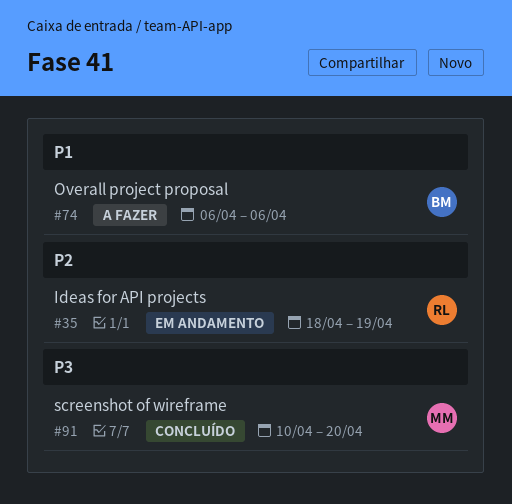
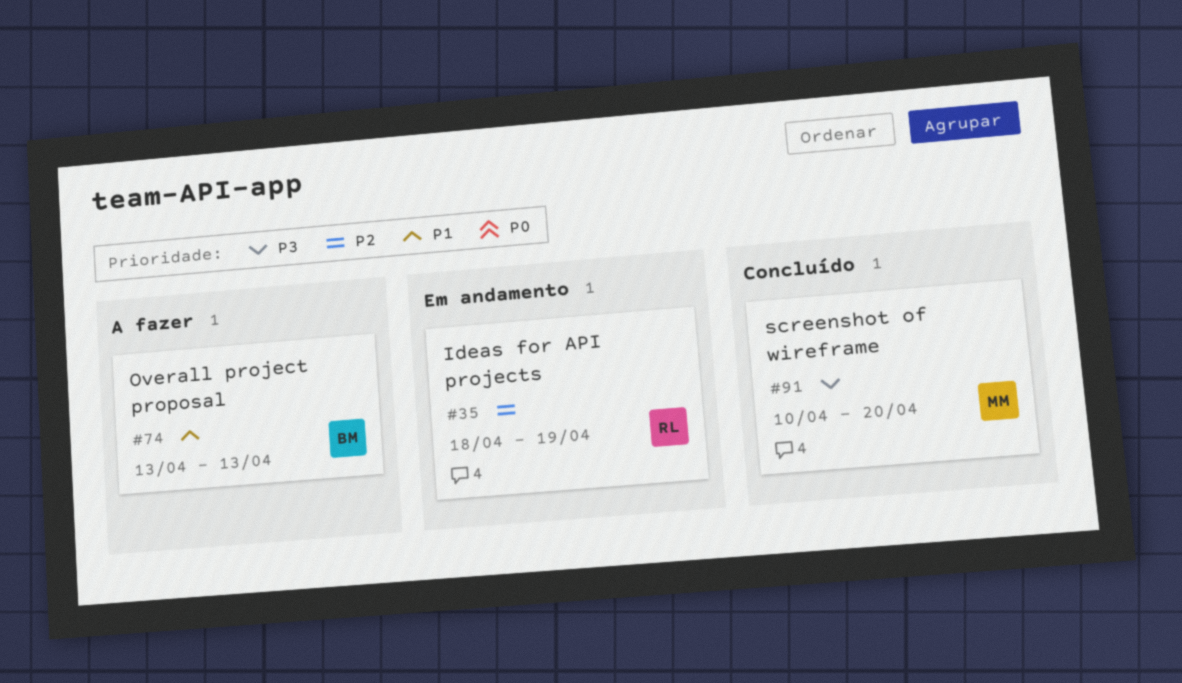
#74, start: Apr 6 -> Apr 13
#74, due: Apr 6 -> Apr 13

